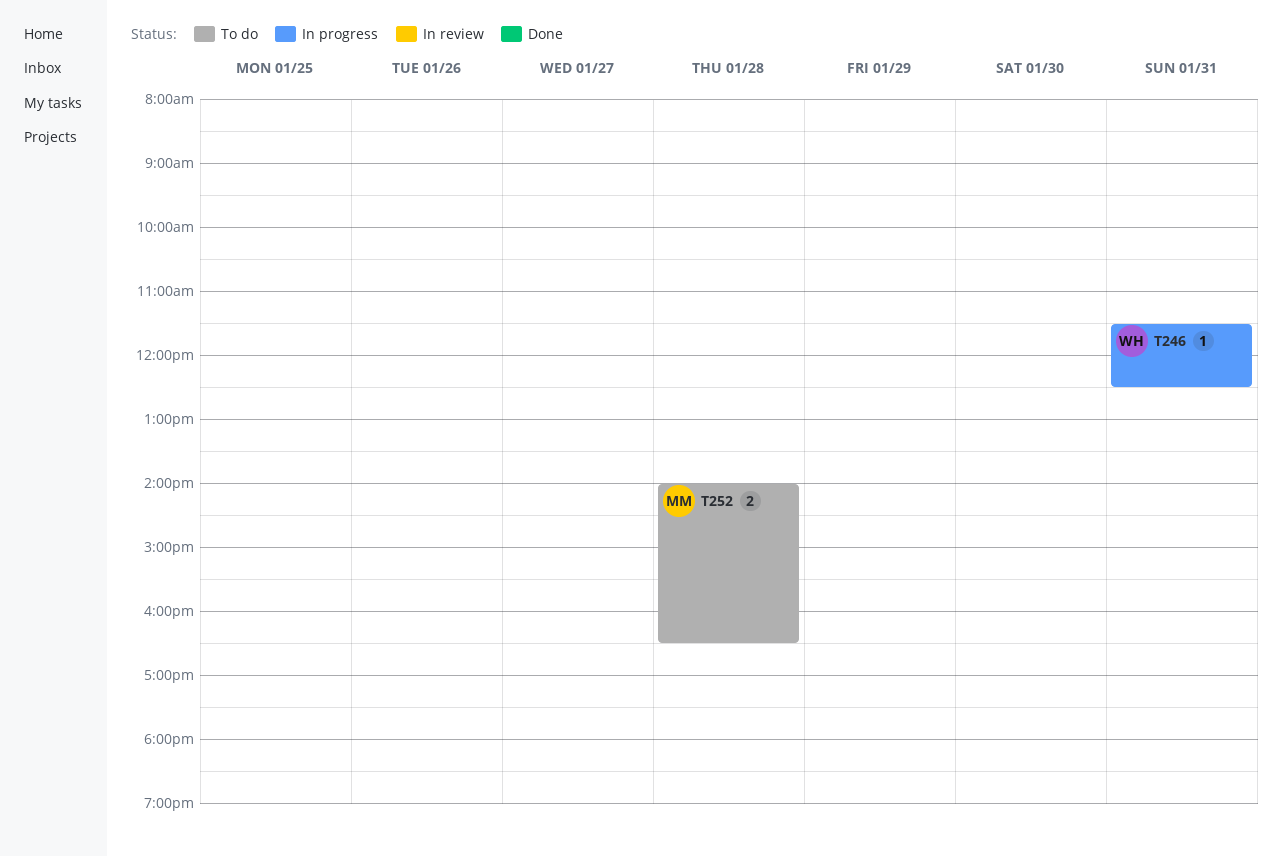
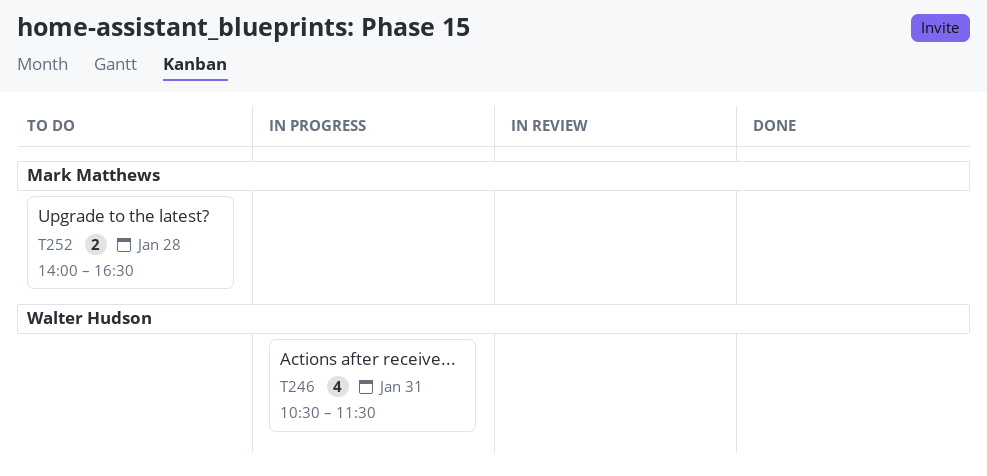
T246, estimate: 1 -> 4
T246, begins: 11:30 -> 10:30
T246, ends: 12:30 -> 11:30

